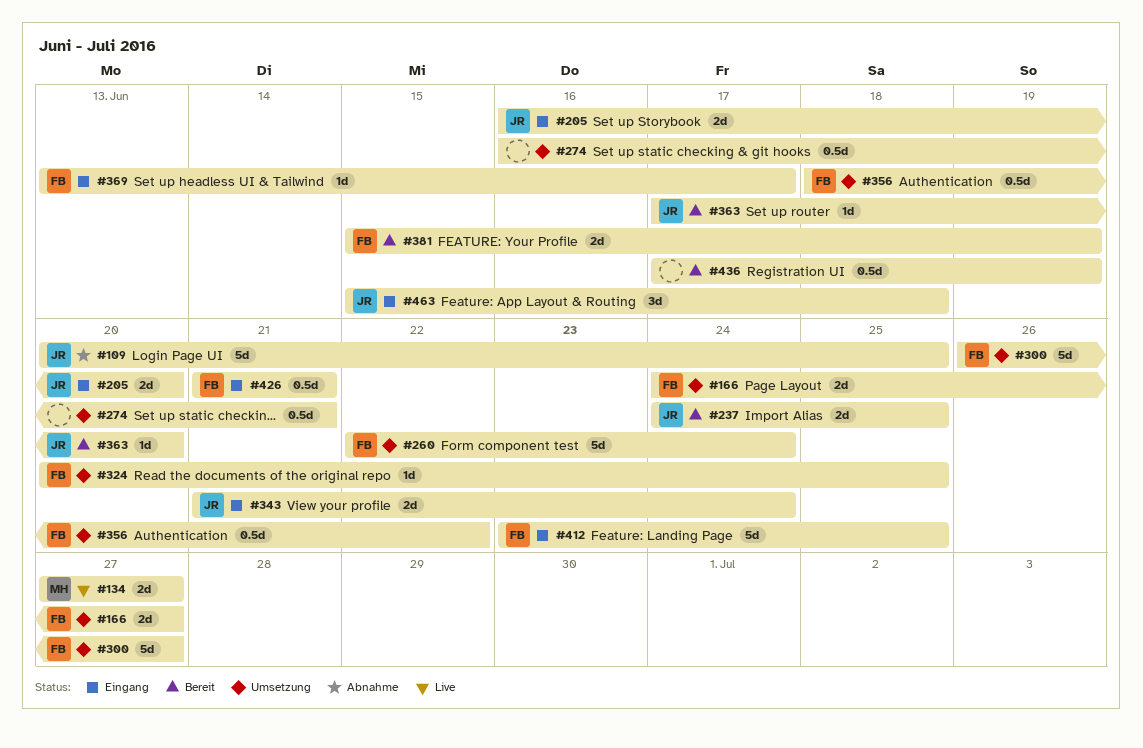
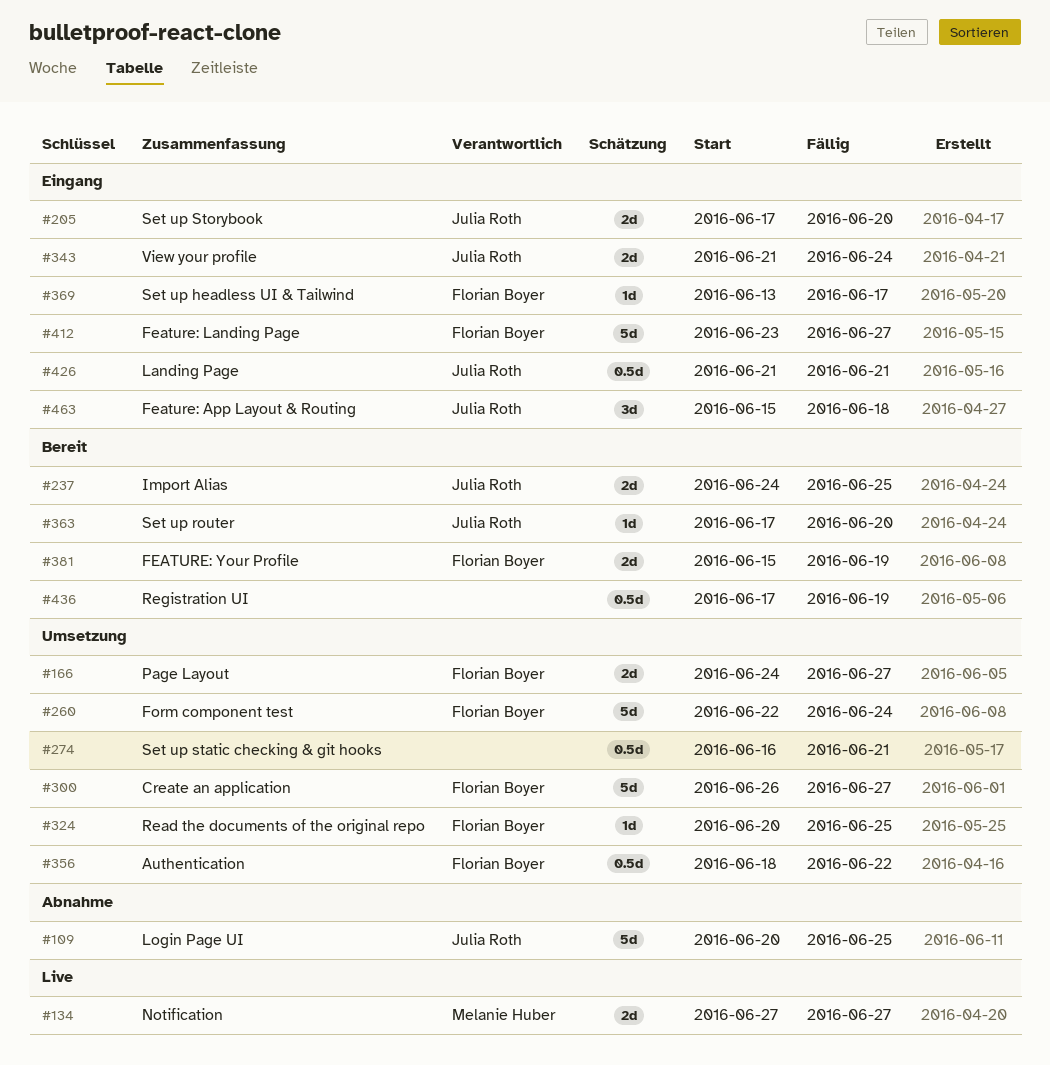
#205, start: Jun 16 -> Jun 17
#412, due: Jun 25 -> Jun 27
#426, owner: Florian Boyer -> Julia Roth

